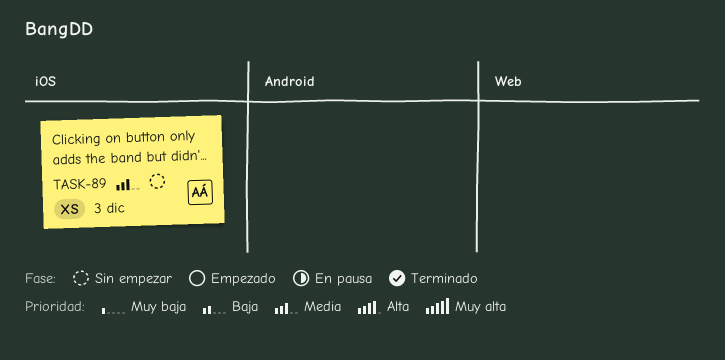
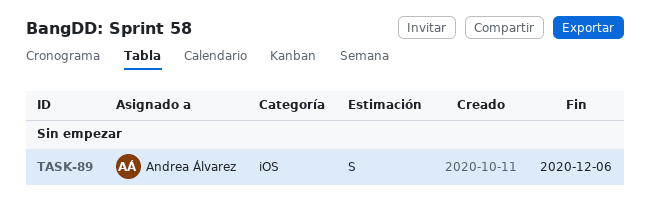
TASK-89, estimate: XS -> S
TASK-89, due: Dec 3 -> Dec 6

